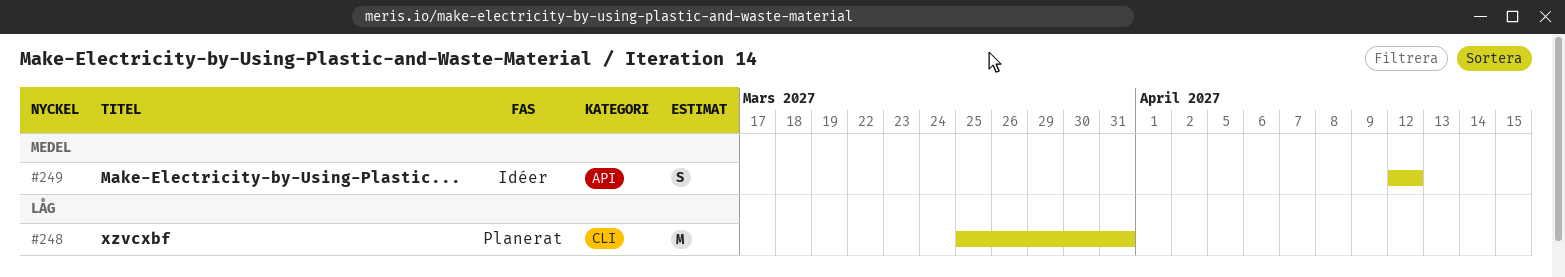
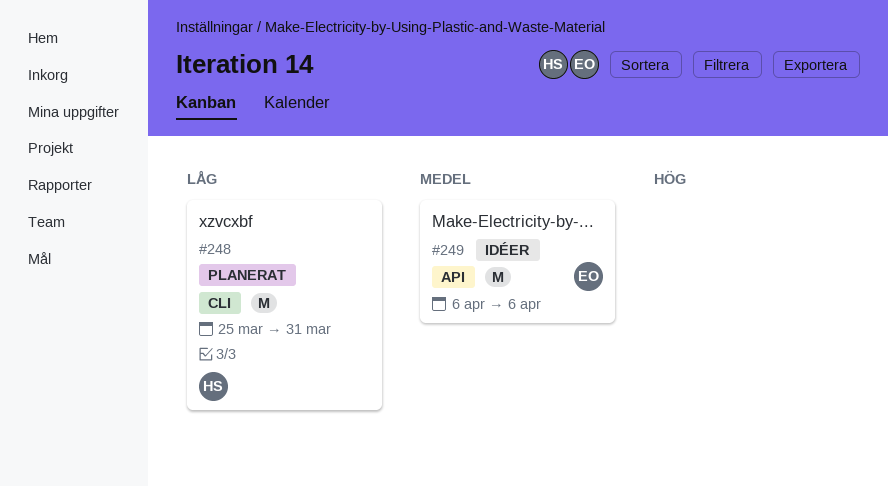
#249, estimate: S -> M
#249, start: Apr 12 -> Apr 6
#249, due: Apr 12 -> Apr 6

